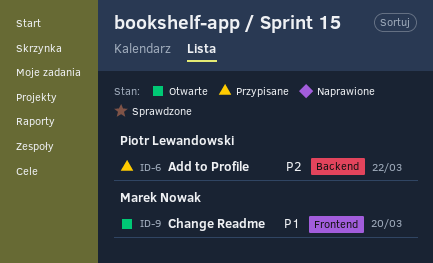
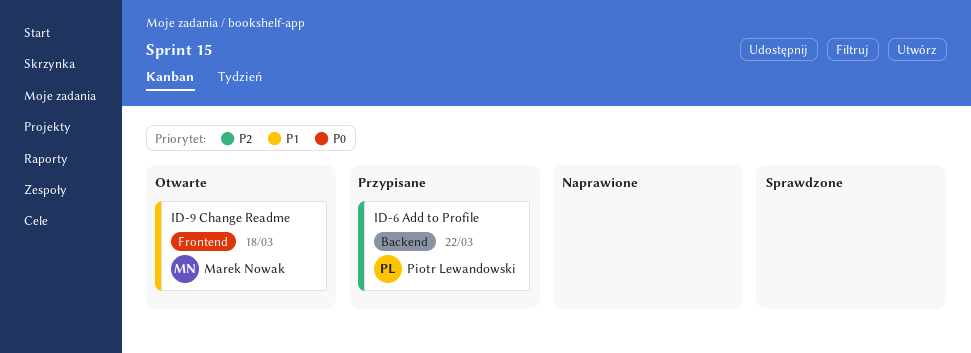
ID-9, due: Mar 20 -> Mar 18

